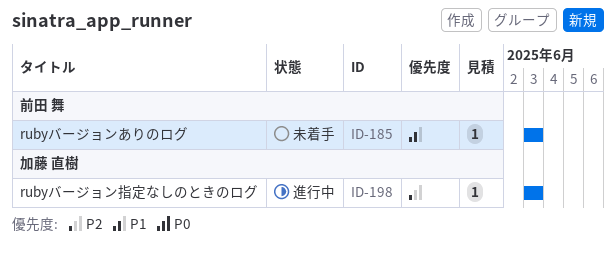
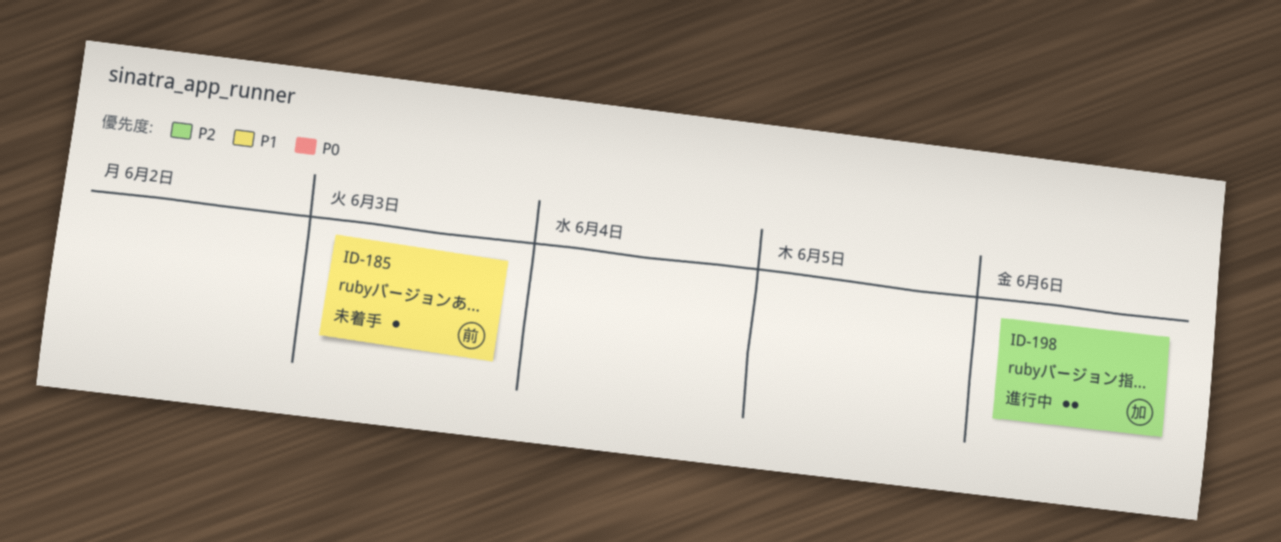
ID-198, estimate: 1 -> 2
ID-198, due: Jun 3 -> Jun 6

